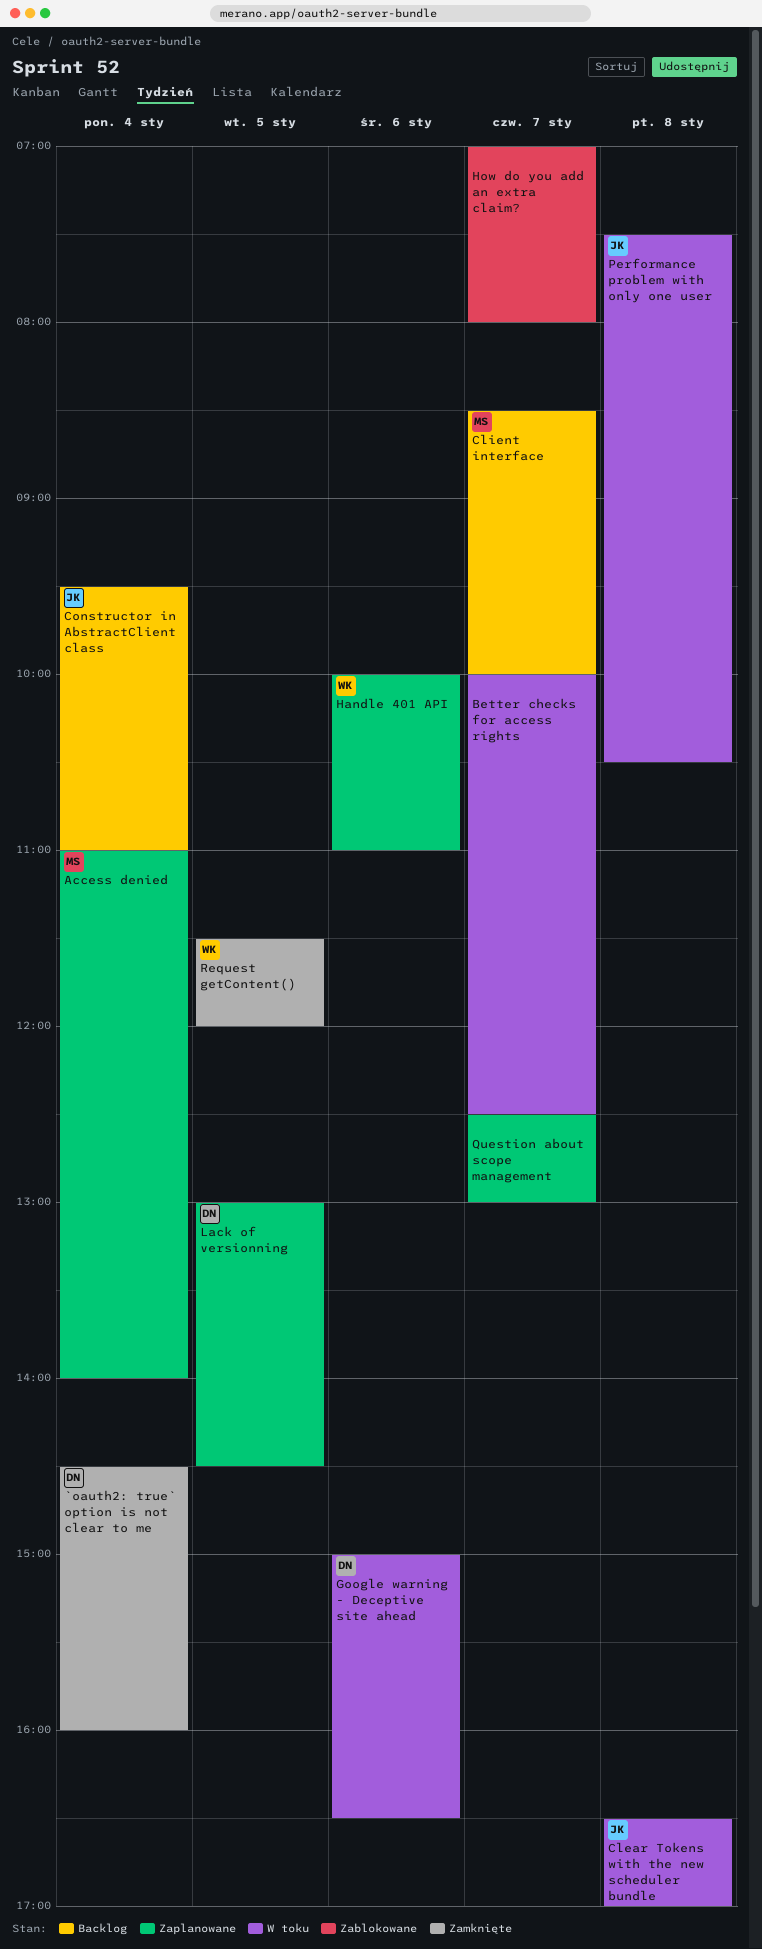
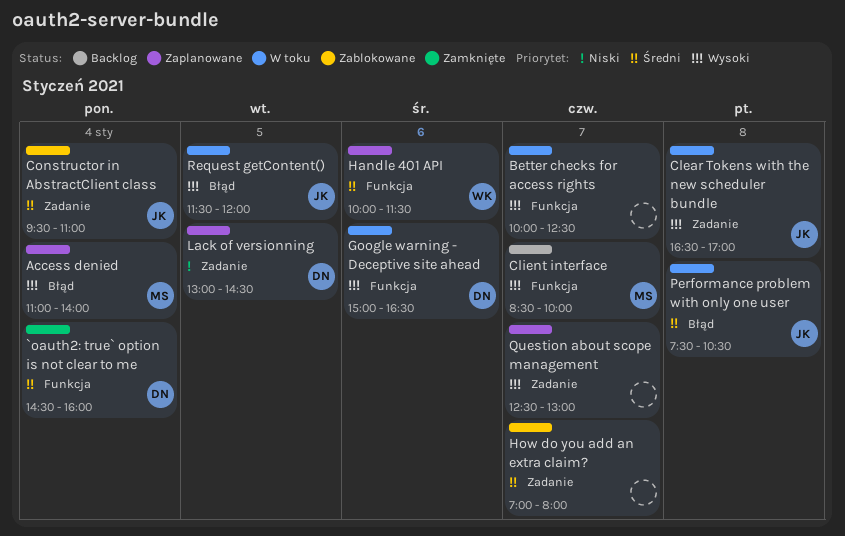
Constructor in AbstractClient class, status: Backlog -> Zablokowane
Handle 401 API, ends: 11:00 -> 11:30
Request getContent(), status: Zamknięte -> W toku
Request getContent(), owner: WK -> JK

